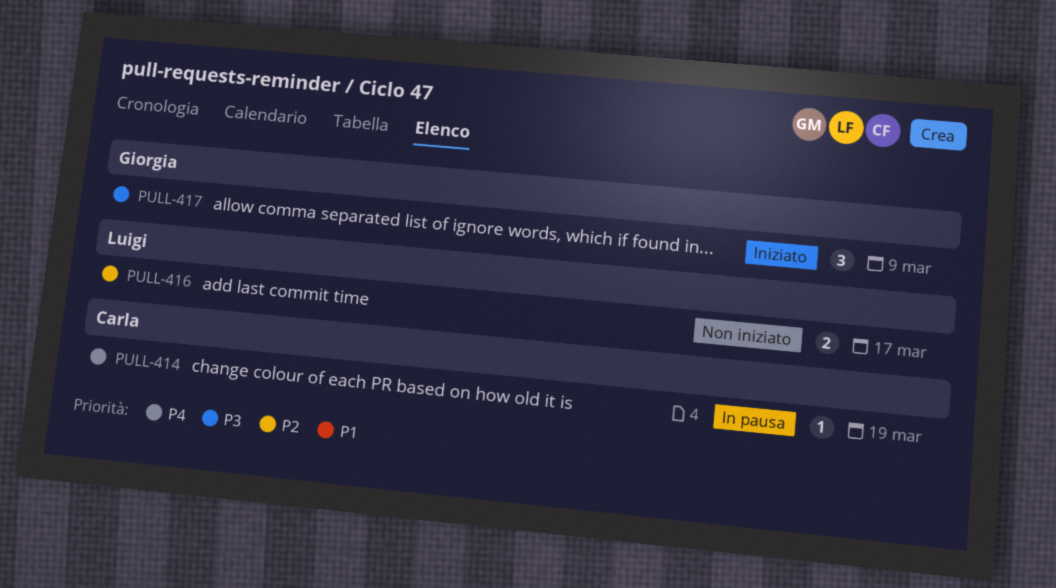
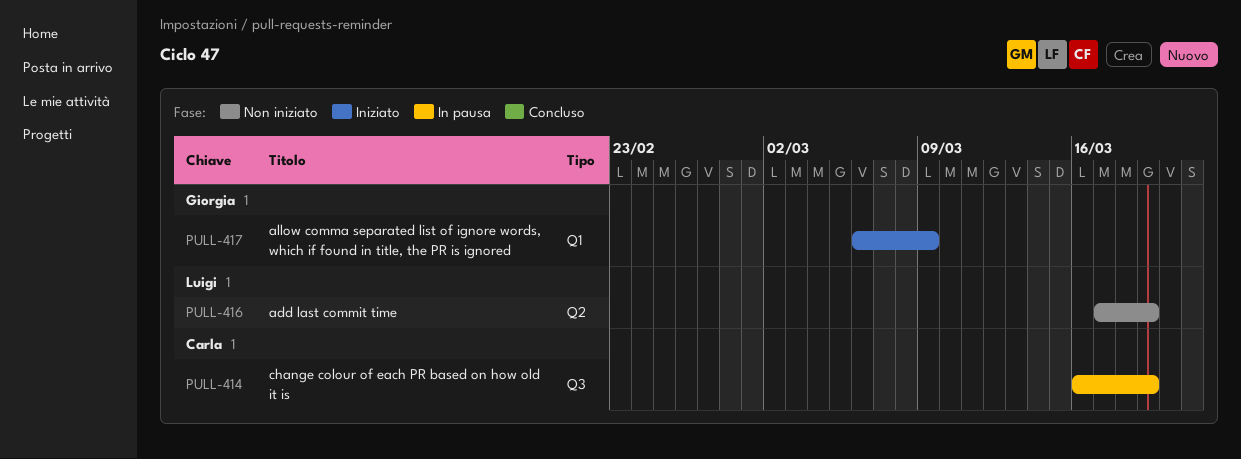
PULL-416, due: Mar 17 -> Mar 19

